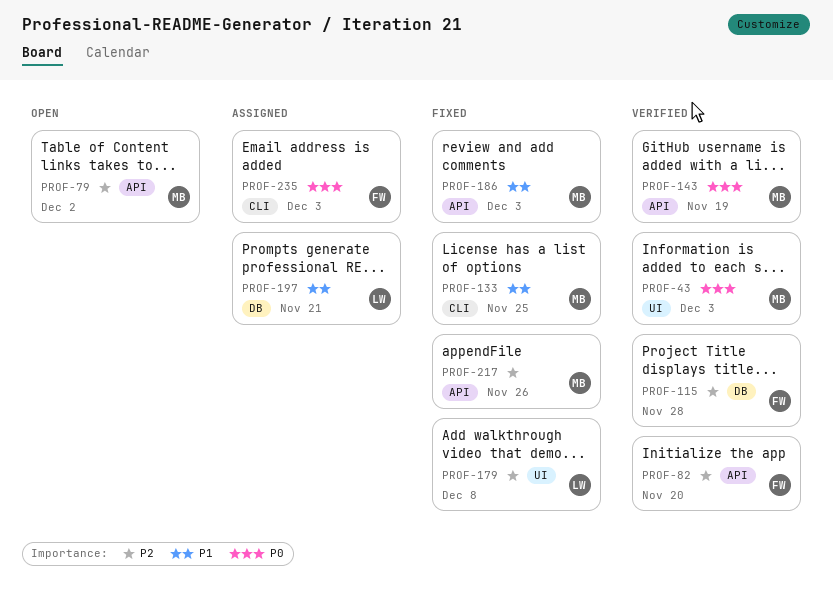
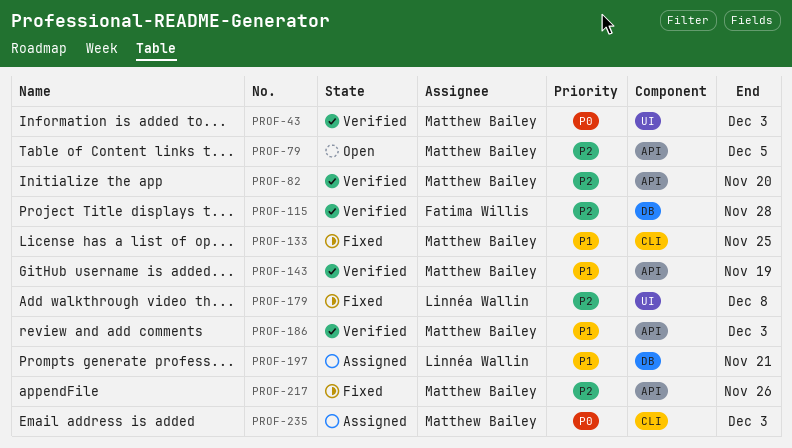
PROF-79, due: Dec 2 -> Dec 5
PROF-82, owner: Fatima Willis -> Matthew Bailey
PROF-143, priority: P0 -> P1
PROF-186, status: Fixed -> Verified
PROF-235, owner: Fatima Willis -> Matthew Bailey

